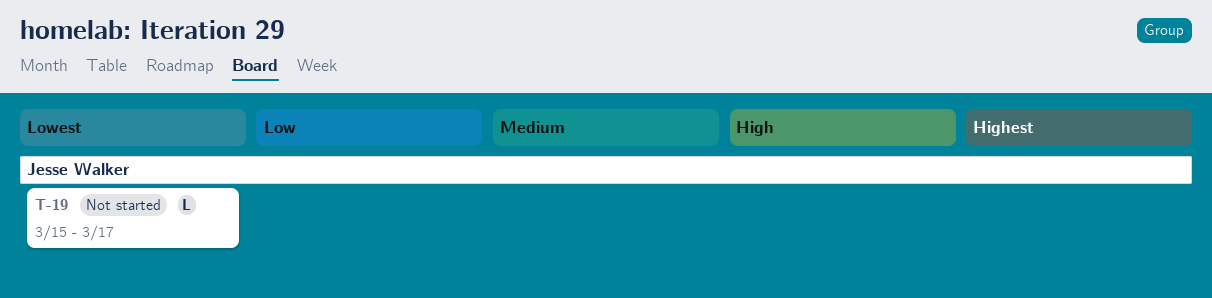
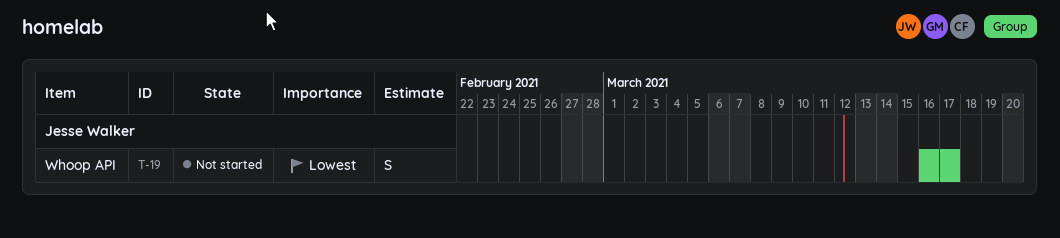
T-19, estimate: L -> S
T-19, start: Mar 15 -> Mar 16

